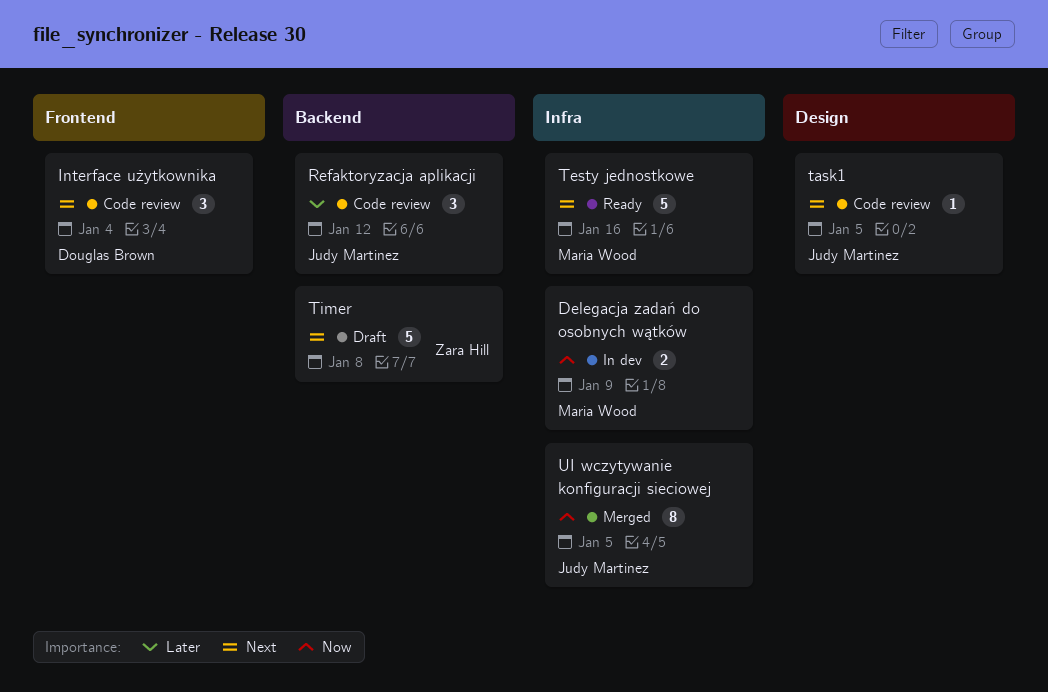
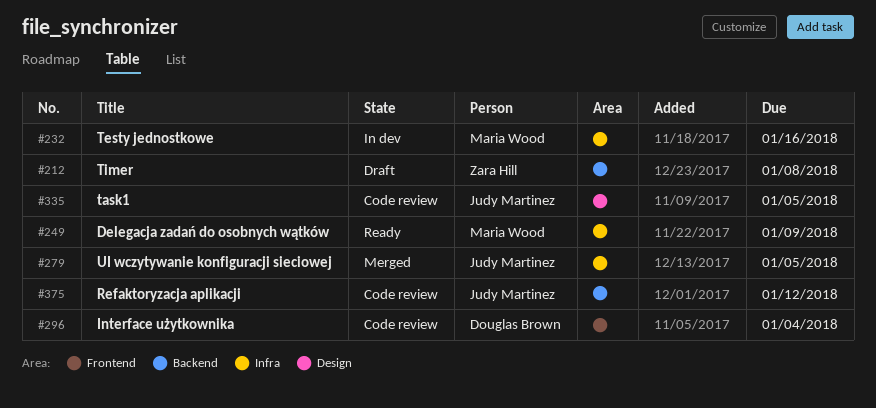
Delegacja zadań do osobnych wątków, status: In dev -> Ready
Testy jednostkowe, status: Ready -> In dev

